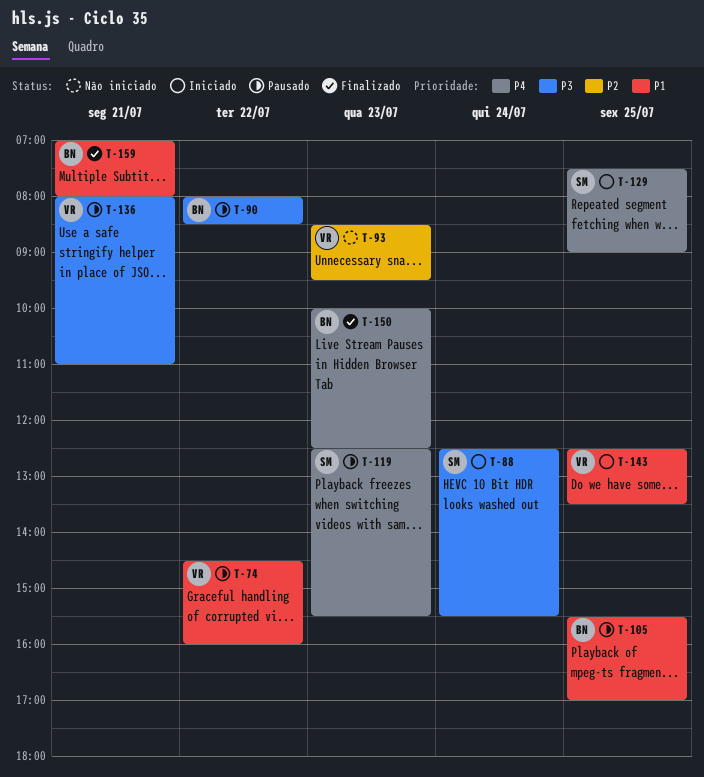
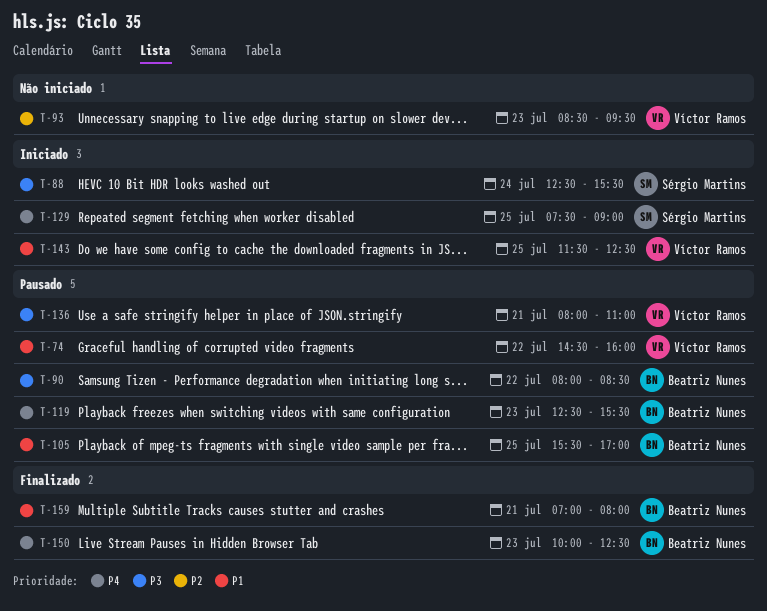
T-119, owner: Sérgio Martins -> Beatriz Nunes
T-143, begins: 12:30 -> 11:30
T-143, ends: 13:30 -> 12:30

